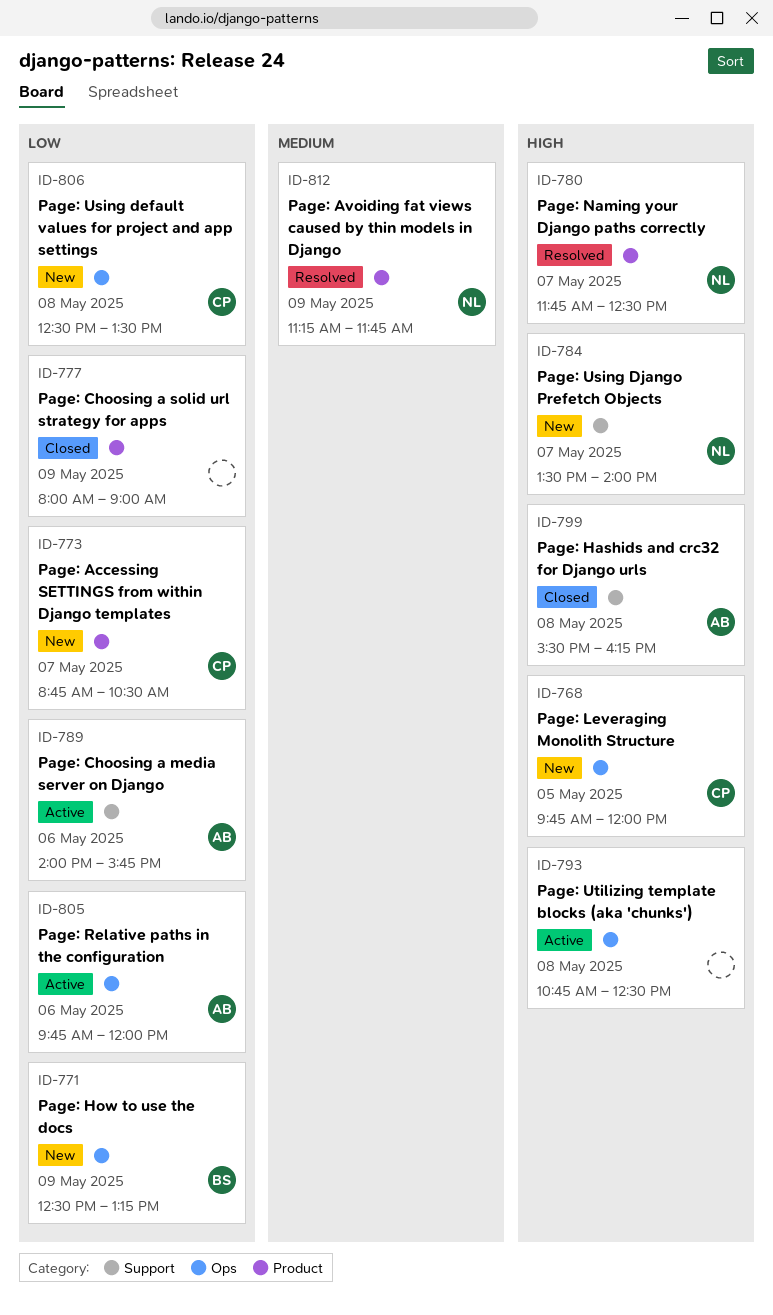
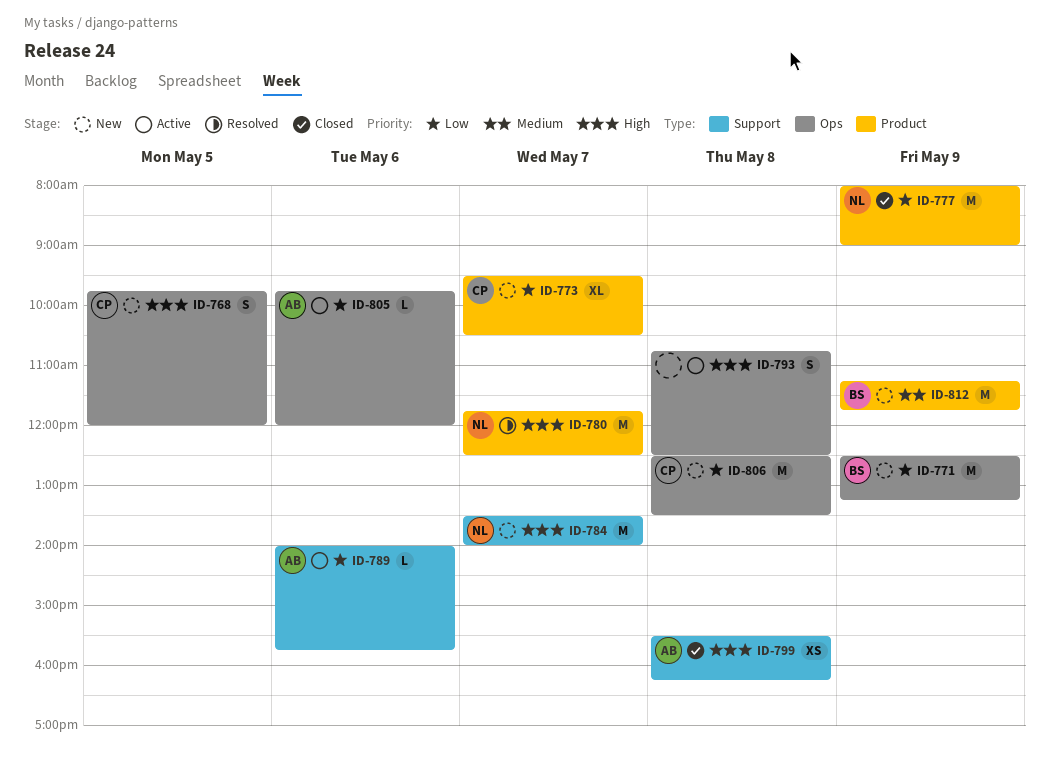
ID-773, begins: 08:45 -> 09:30
ID-777, owner: none -> NL
ID-812, status: Resolved -> New
ID-812, owner: NL -> BS

